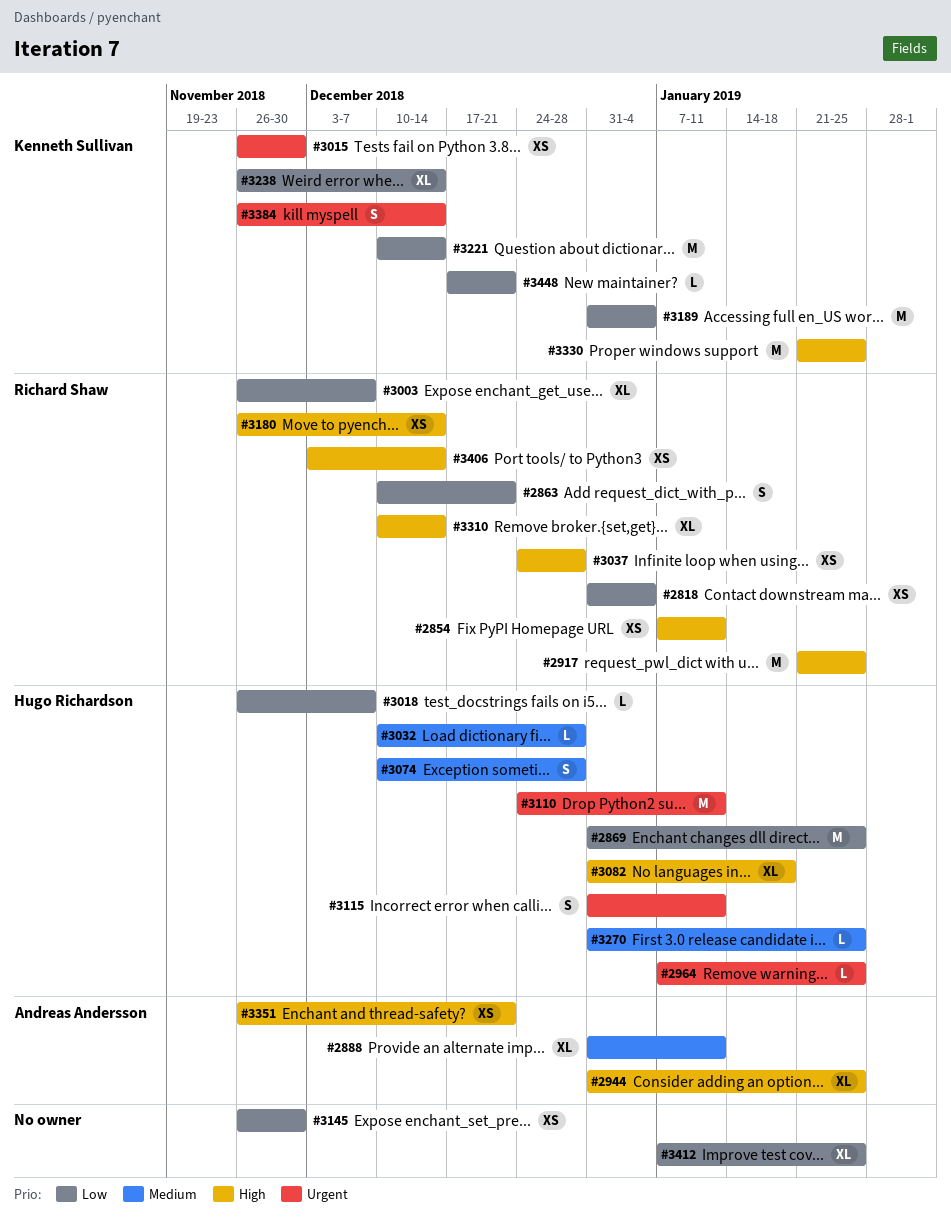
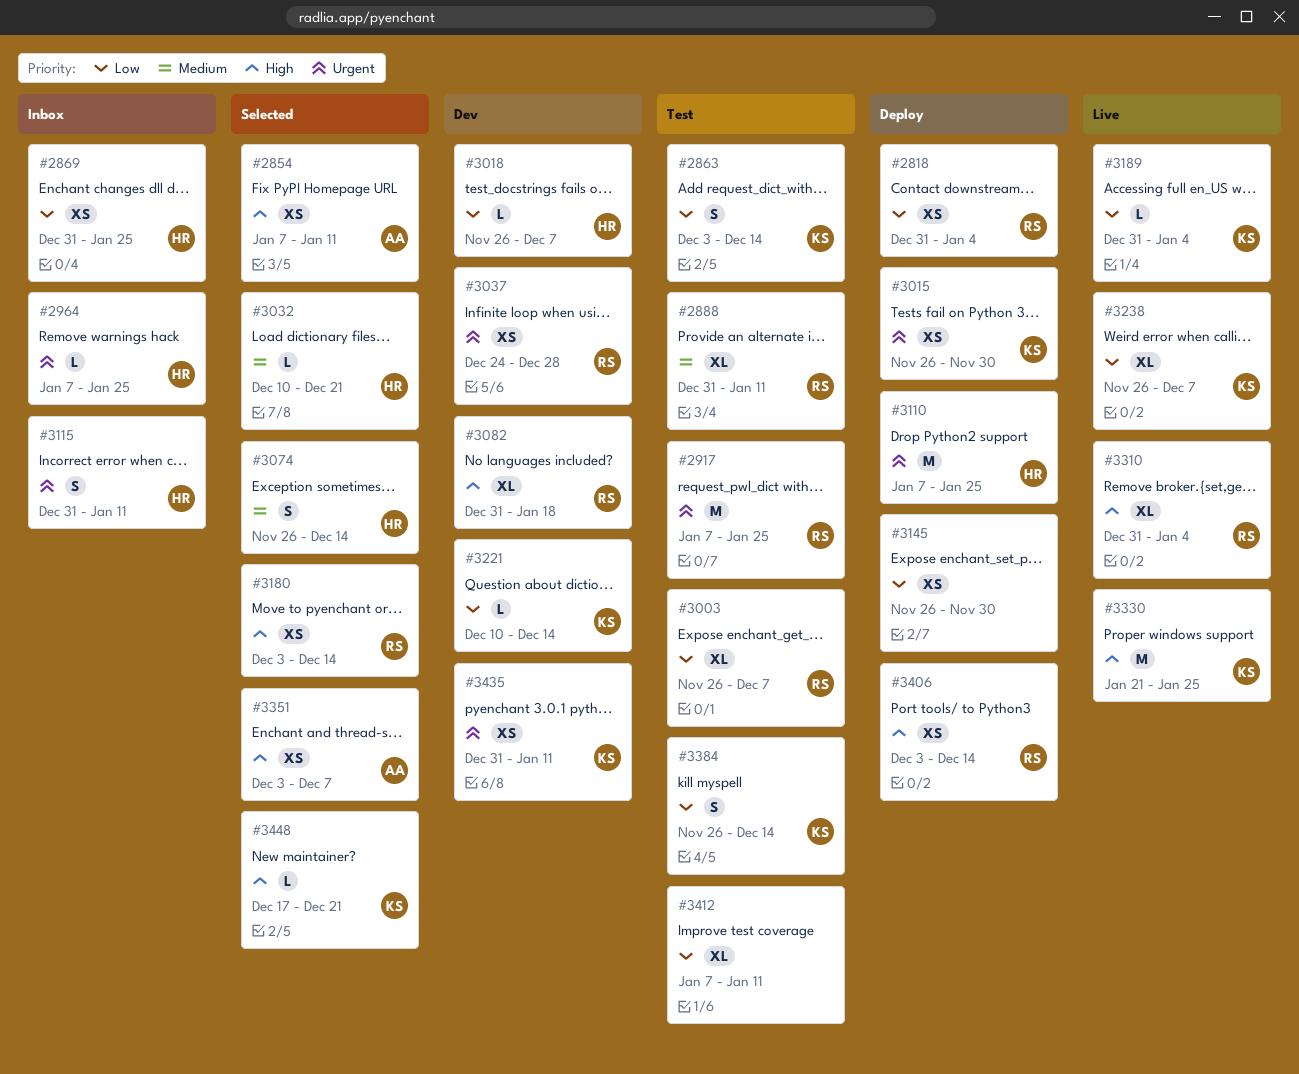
#2854, owner: Richard Shaw -> Andreas Andersson
#2863, owner: Richard Shaw -> Kenneth Sullivan
#2863, start: Dec 10 -> Dec 3
#2863, due: Dec 21 -> Dec 14
#2869, estimate: M -> XS
#2888, owner: Andreas Andersson -> Richard Shaw
#2917, priority: High -> Urgent
#2917, start: Jan 21 -> Jan 7
#2944: present -> none
#3032, due: Dec 28 -> Dec 21
#3037, priority: High -> Urgent
#3074, start: Dec 10 -> Nov 26
#3074, due: Dec 28 -> Dec 14
#3082, owner: Hugo Richardson -> Richard Shaw
#3110, start: Dec 24 -> Jan 7
#3110, due: Jan 11 -> Jan 25
#3180, start: Nov 26 -> Dec 3
#3189, estimate: M -> L
#3221, estimate: M -> L
#3238, due: Dec 14 -> Dec 7
#3270: present -> none
#3310, start: Dec 10 -> Dec 31
#3310, due: Dec 14 -> Jan 4
#3351, start: Nov 26 -> Dec 3
#3351, due: Dec 21 -> Dec 7
#3384, priority: Urgent -> Low
#3412, due: Jan 25 -> Jan 11
#3435: none -> present
#3448, priority: Low -> High

